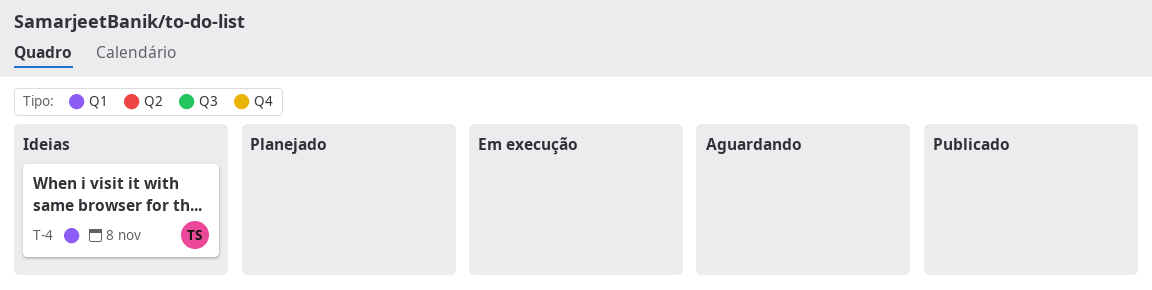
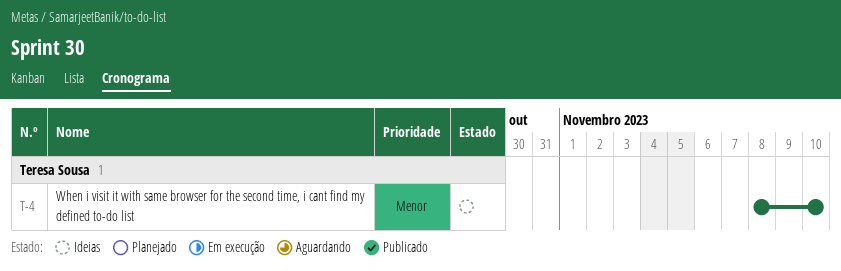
T-4, due: Nov 8 -> Nov 10

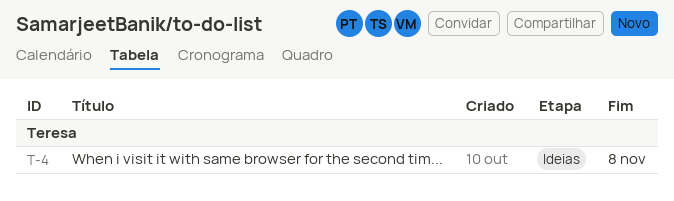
T-4, due: Nov 10 -> Nov 8

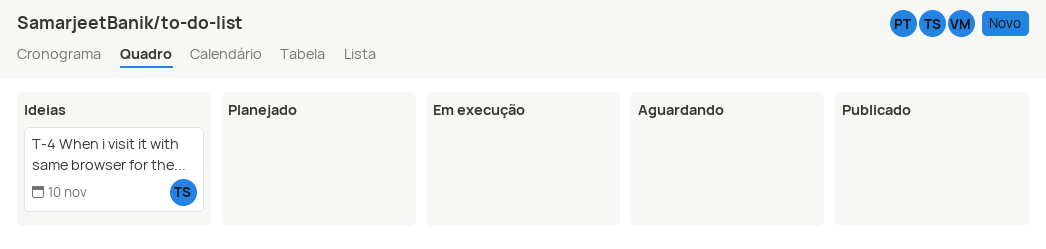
T-4, due: Nov 8 -> Nov 10

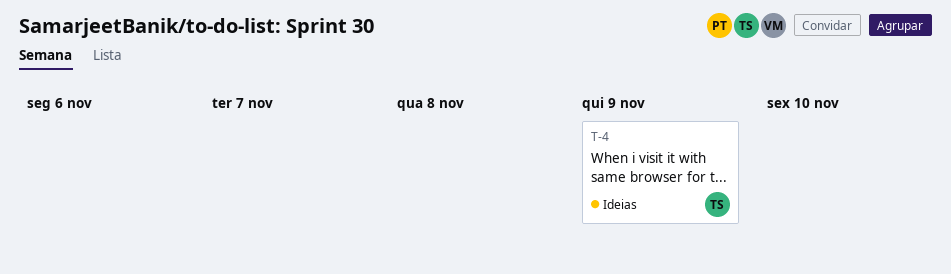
T-4, due: Nov 10 -> Nov 9

